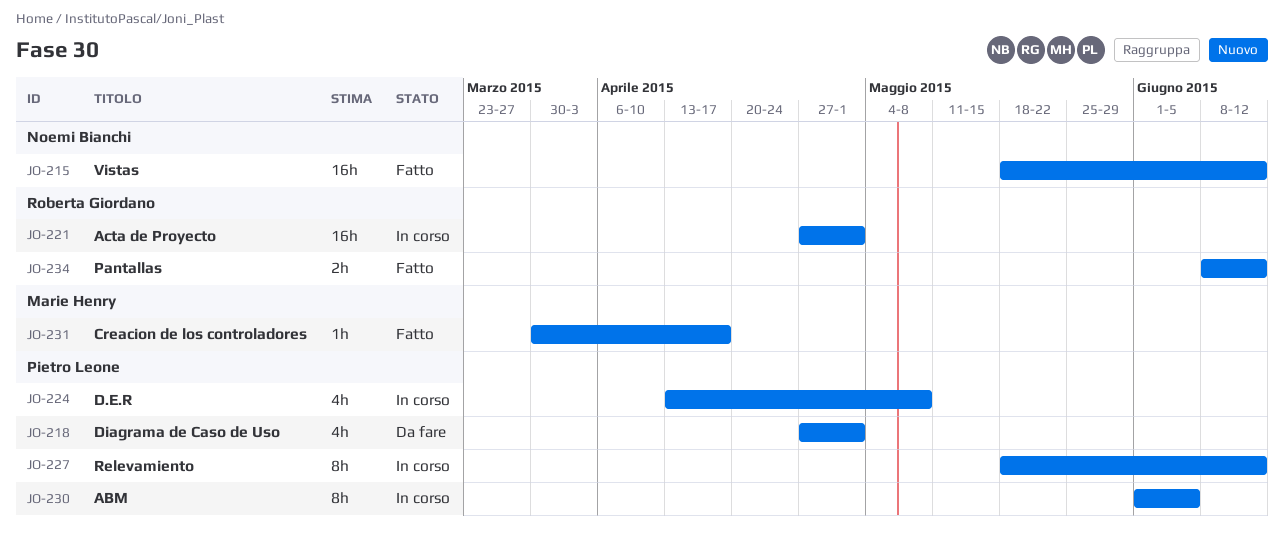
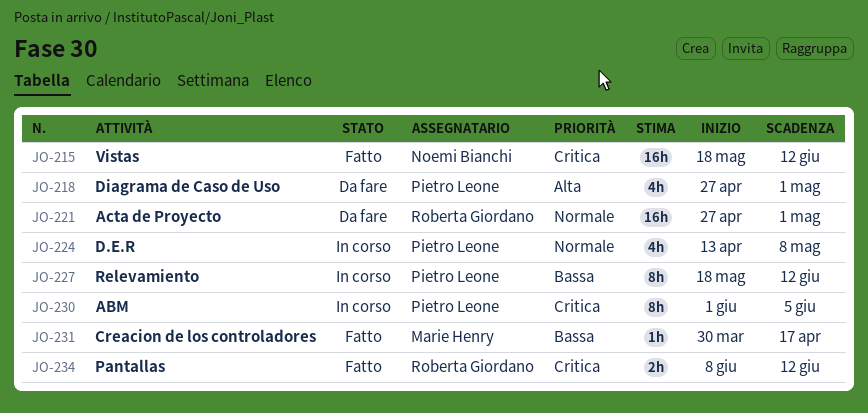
JO-221, status: In corso -> Da fare

